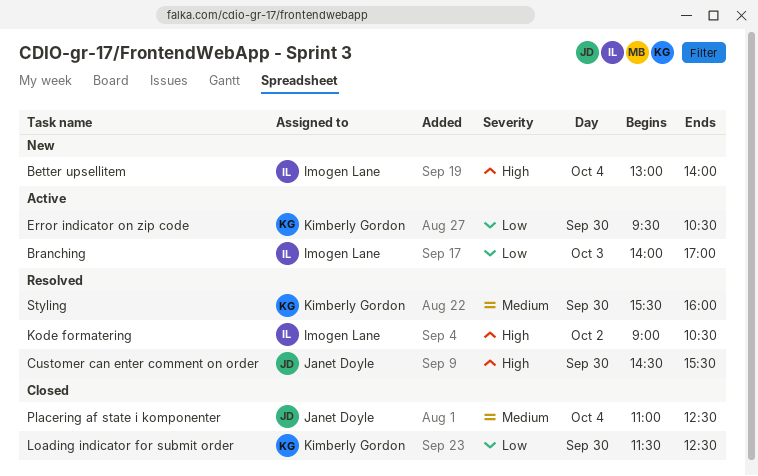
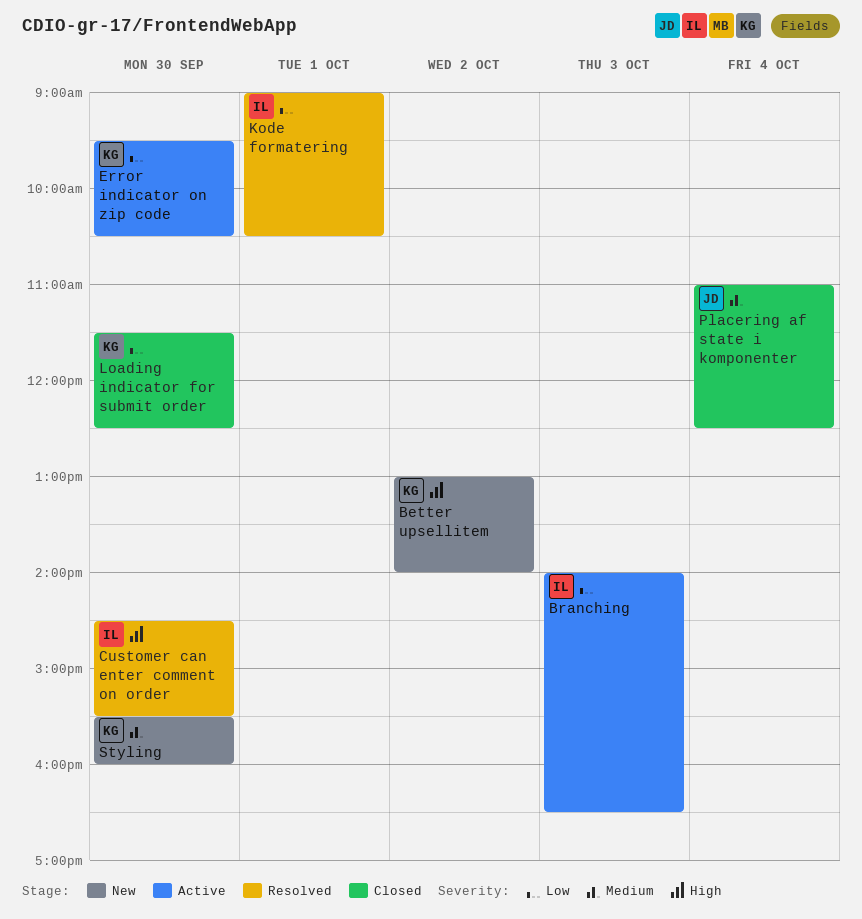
Better upsellitem, owner: Imogen Lane -> Kimberly Gordon
Better upsellitem, day: Oct 4 -> Oct 2
Branching, ends: 17:00 -> 16:30
Customer can enter comment on order, owner: Janet Doyle -> Imogen Lane
Kode formatering, priority: High -> Low
Kode formatering, day: Oct 2 -> Oct 1
Styling, status: Resolved -> New

